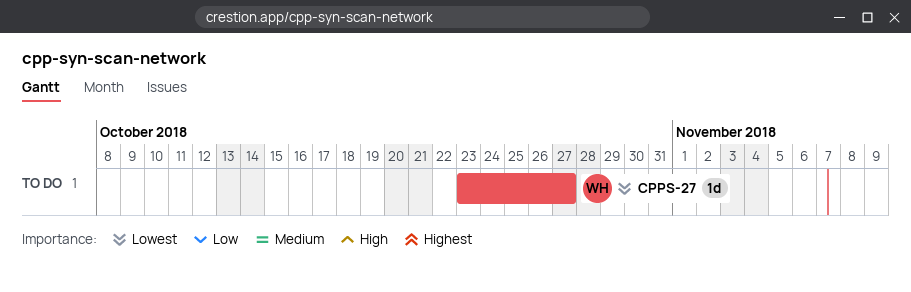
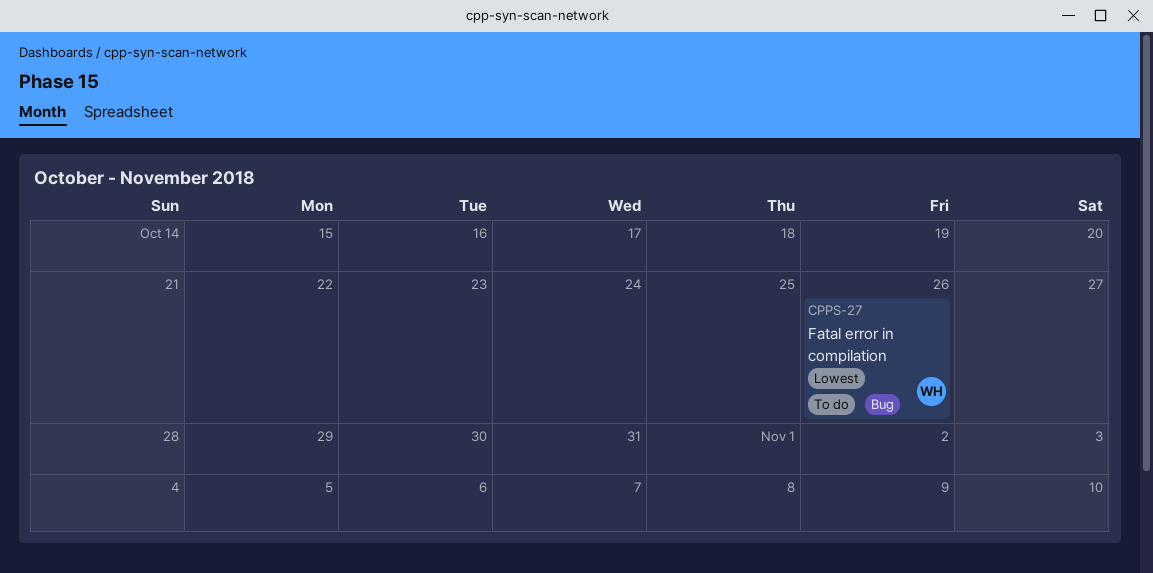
CPPS-27, due: Oct 27 -> Oct 26

